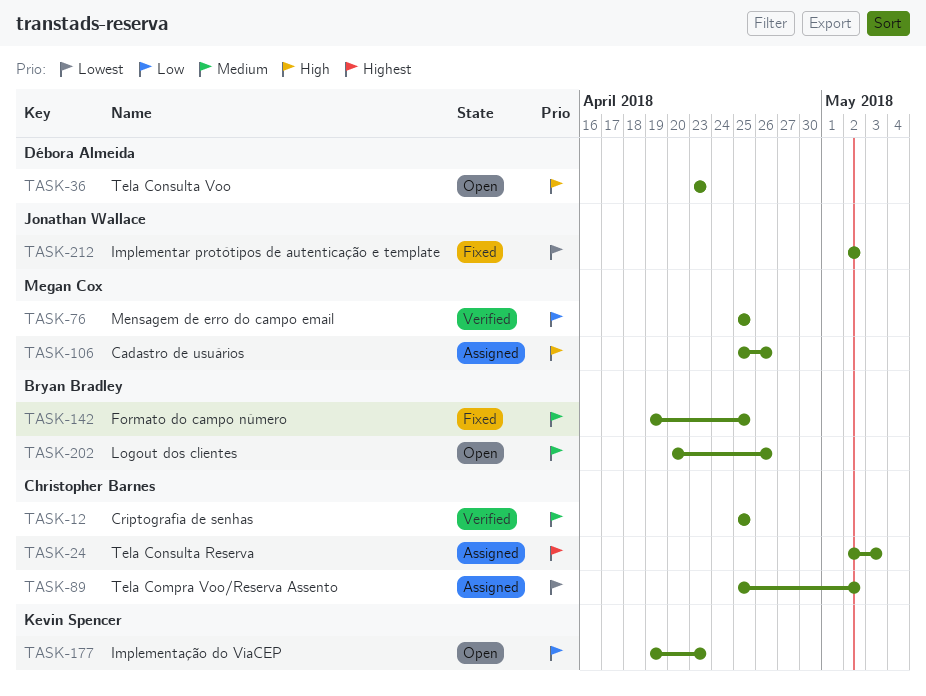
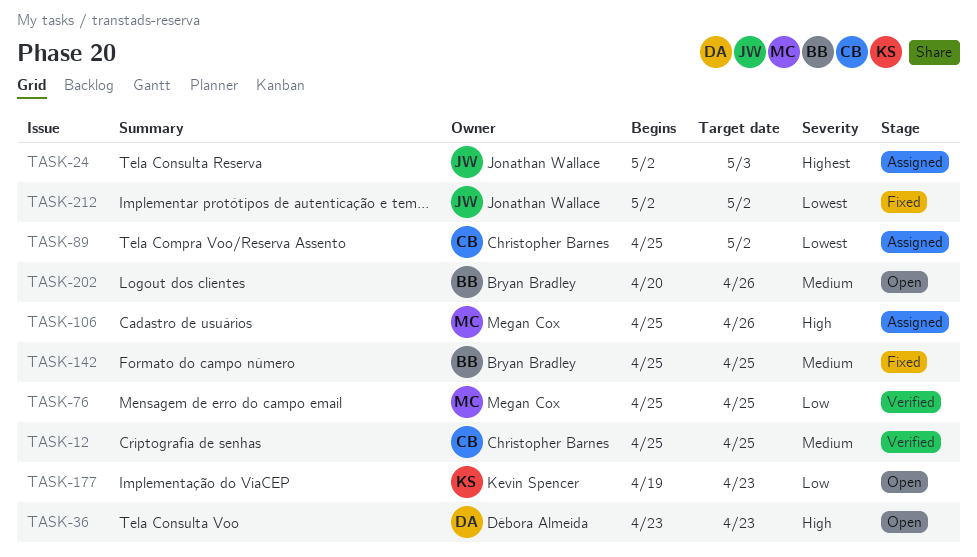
TASK-24, owner: Christopher Barnes -> Jonathan Wallace
TASK-142, start: Apr 19 -> Apr 25

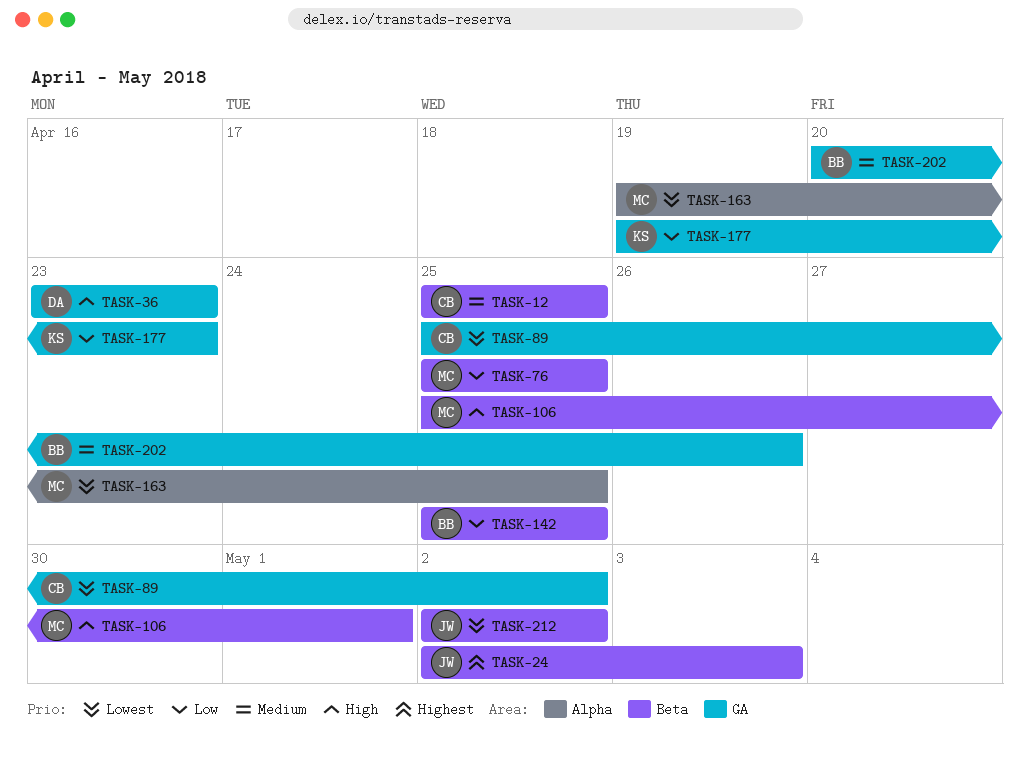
TASK-106, due: Apr 26 -> May 1
TASK-142, priority: Medium -> Low
TASK-163: none -> present

